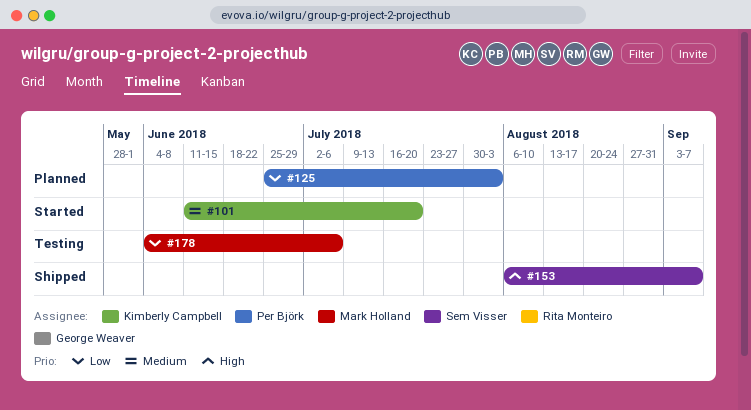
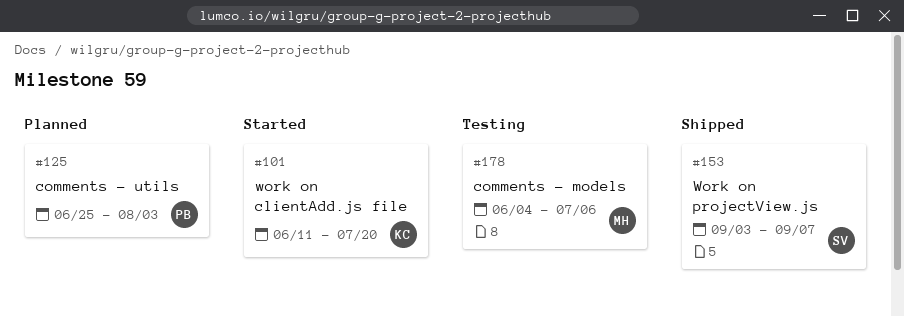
#153, start: Aug 6 -> Sep 3

